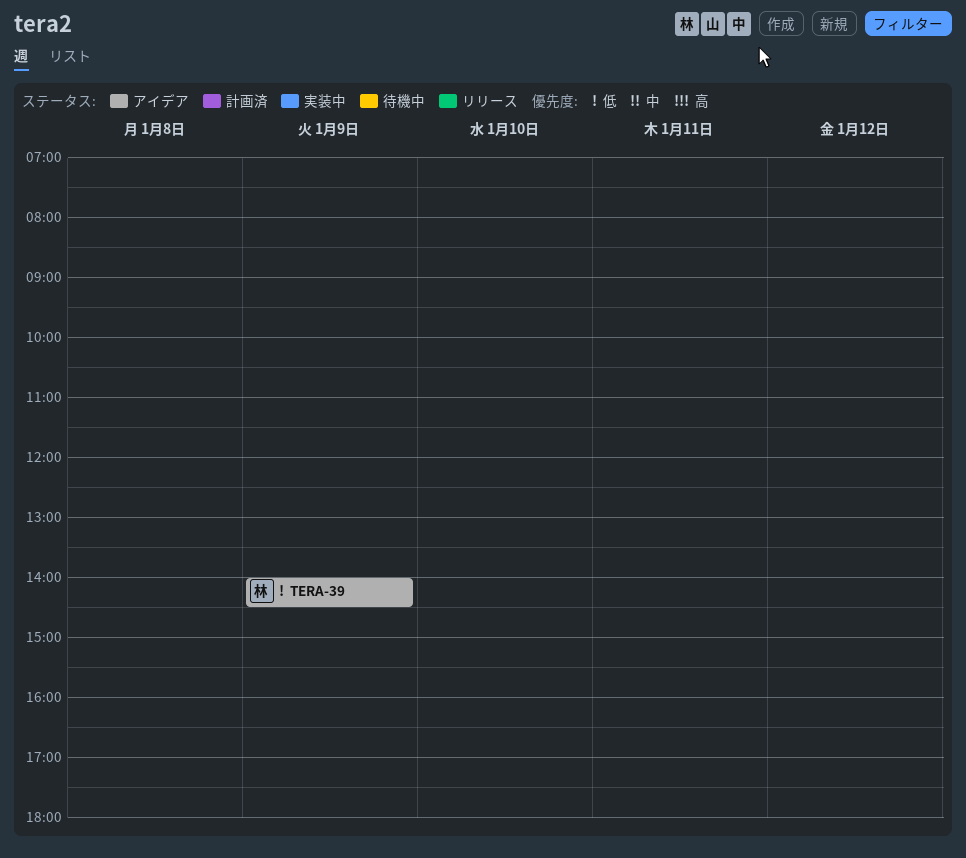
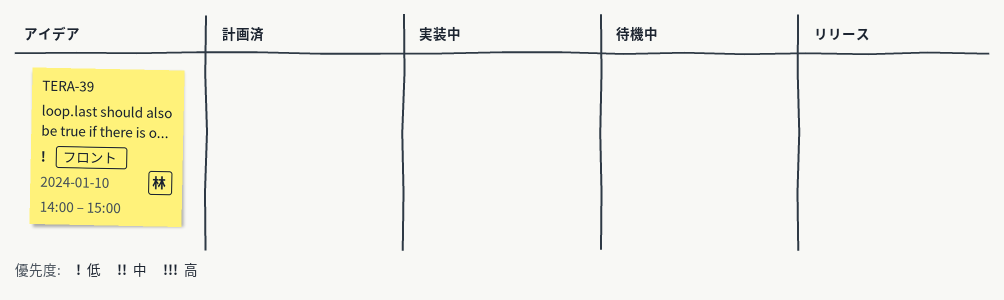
TERA-39, day: Jan 9 -> Jan 10
TERA-39, ends: 14:30 -> 15:00

